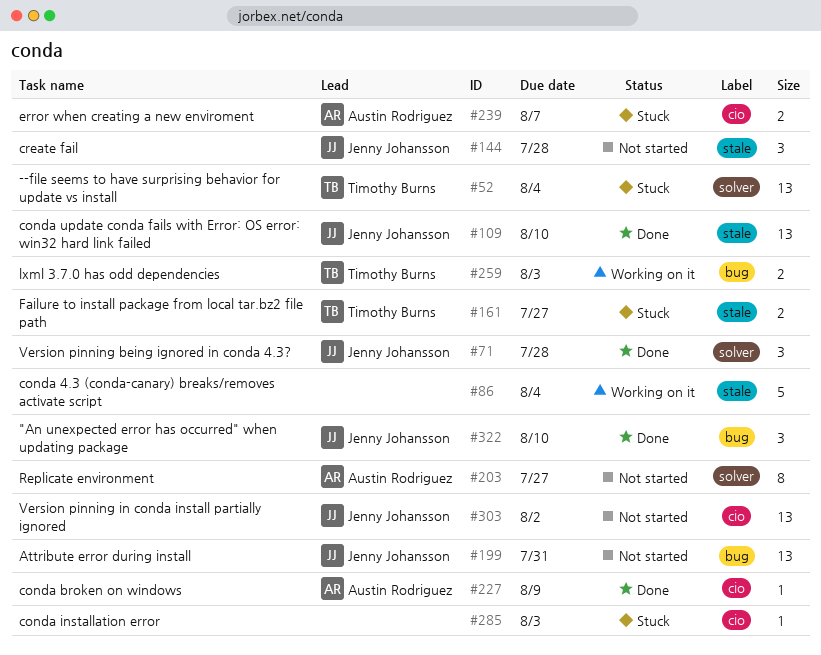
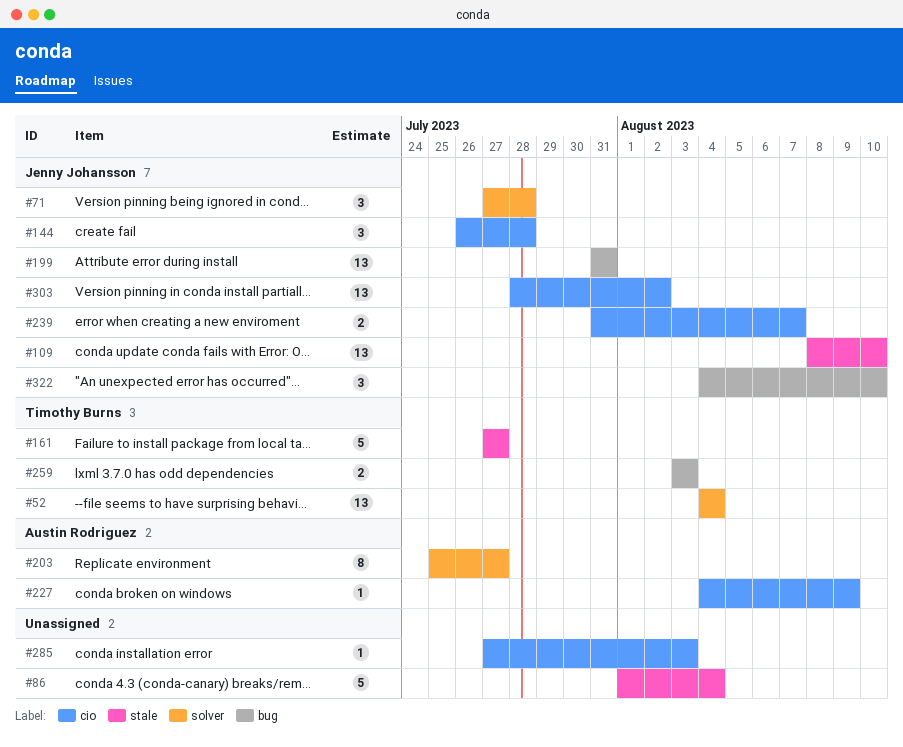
#144, label: stale -> cio
#161, estimate: 2 -> 5
#239, owner: Austin Rodriguez -> Jenny Johansson

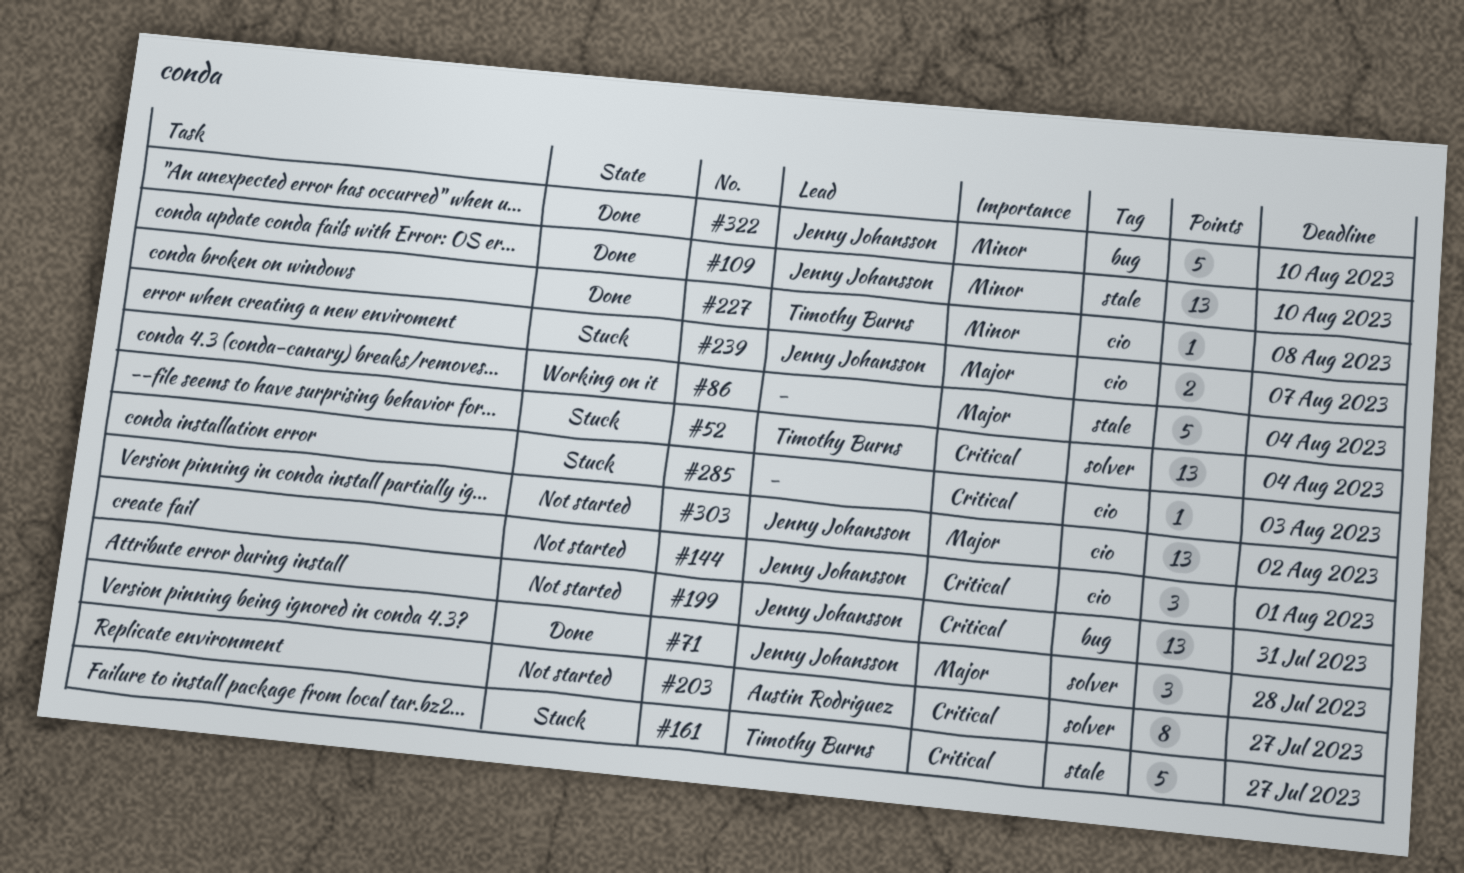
#144, due: Jul 28 -> Aug 1
#227, owner: Austin Rodriguez -> Timothy Burns
#227, due: Aug 9 -> Aug 8
#259: present -> none
#322, estimate: 3 -> 5

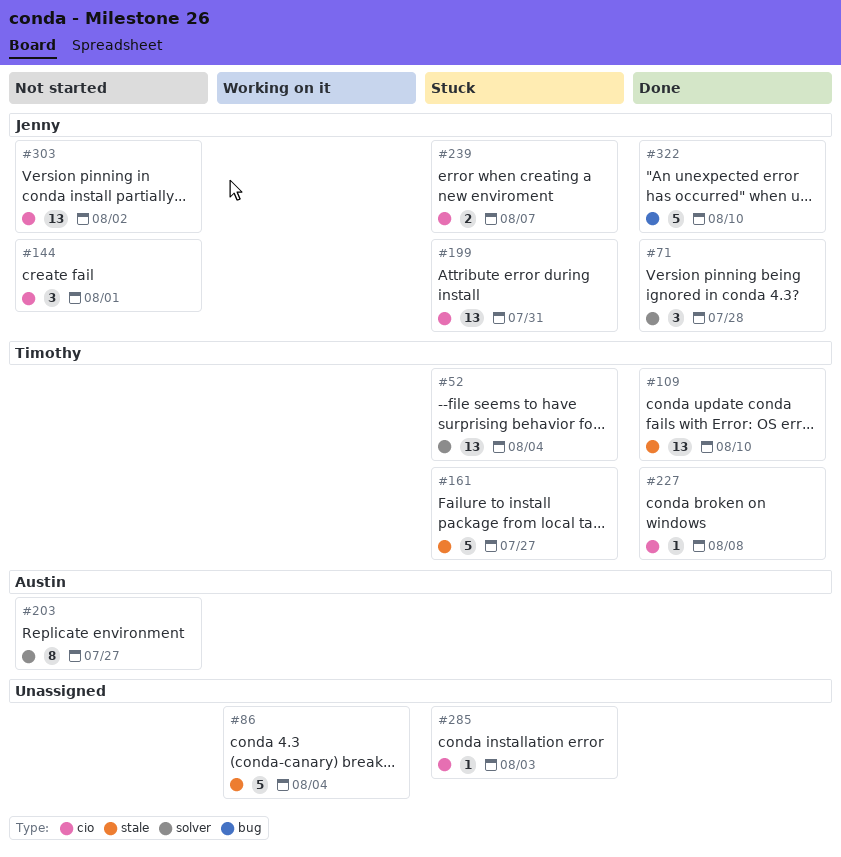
#109, owner: Jenny Johansson -> Timothy Burns
#199, status: Not started -> Stuck
#199, label: bug -> cio

